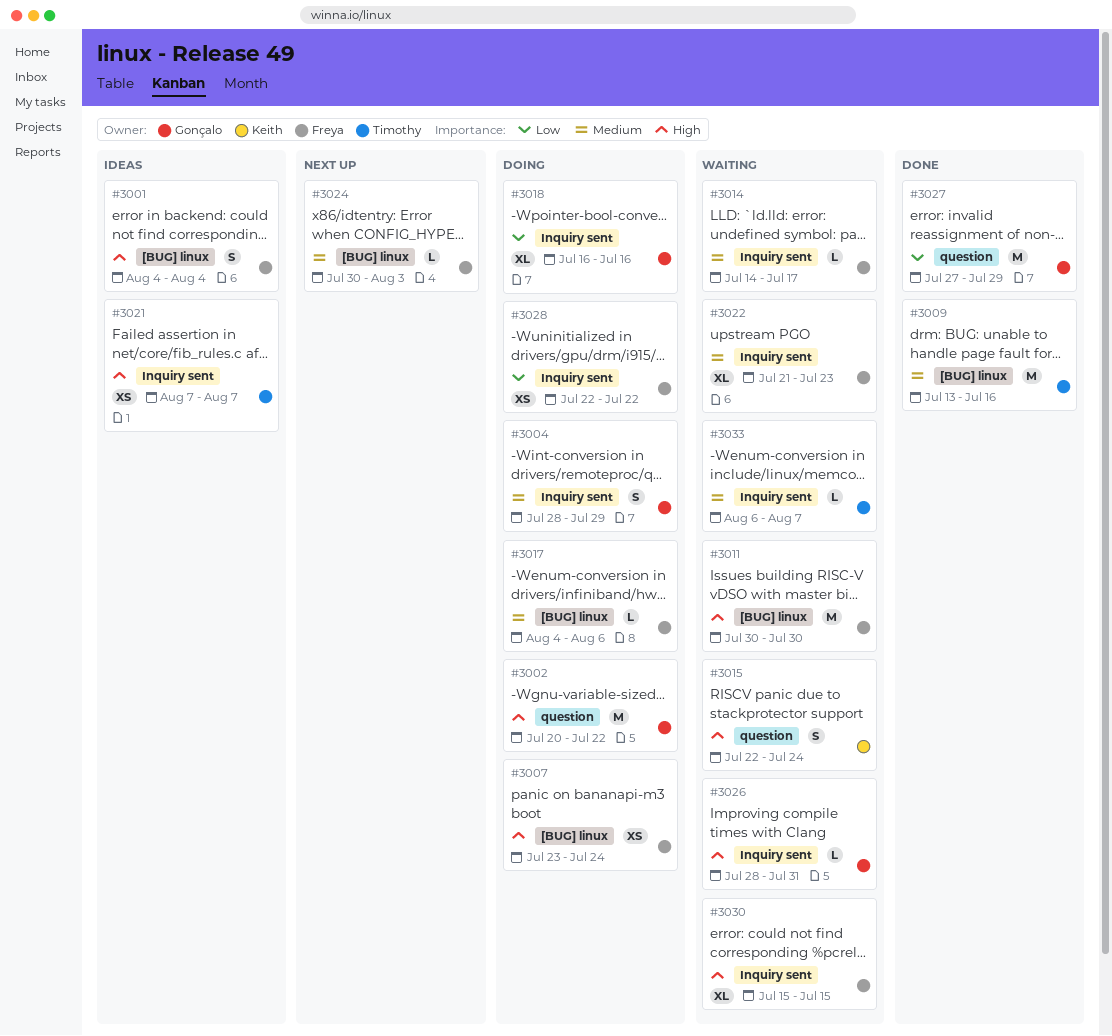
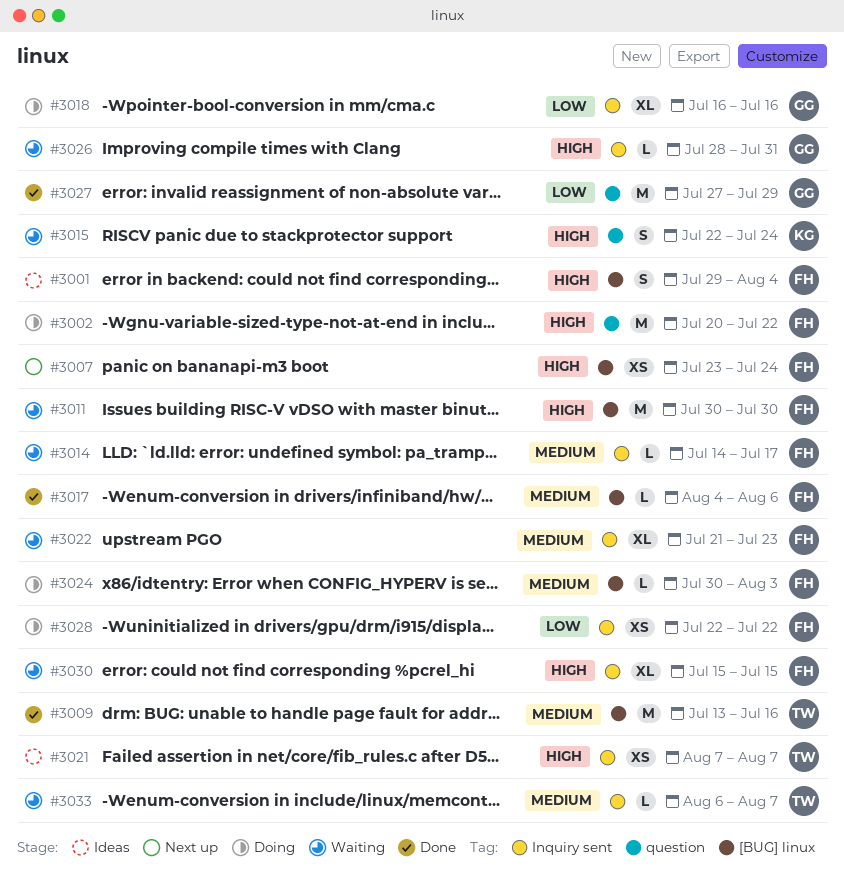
#3001, start: Aug 4 -> Jul 29
#3002, owner: Gonçalo -> Freya
#3004: present -> none
#3007, status: Doing -> Next up
#3017, status: Doing -> Done
#3024, status: Next up -> Doing

